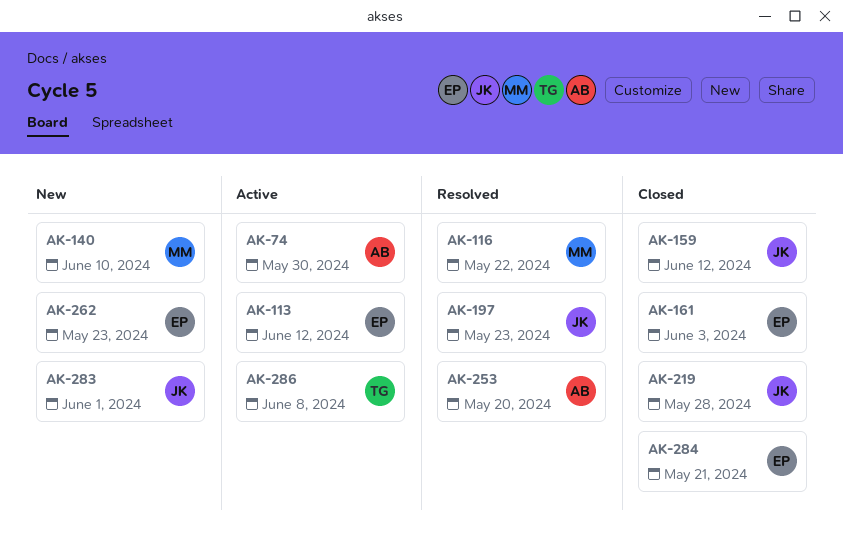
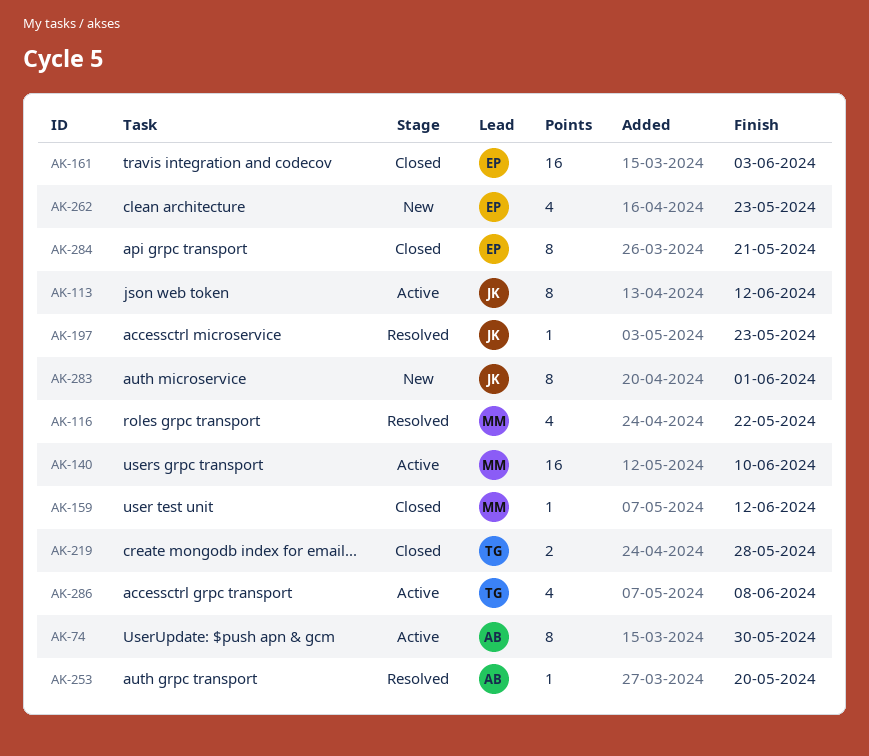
AK-113, owner: EP -> JK
AK-140, status: New -> Active
AK-159, owner: JK -> MM
AK-219, owner: JK -> TG

